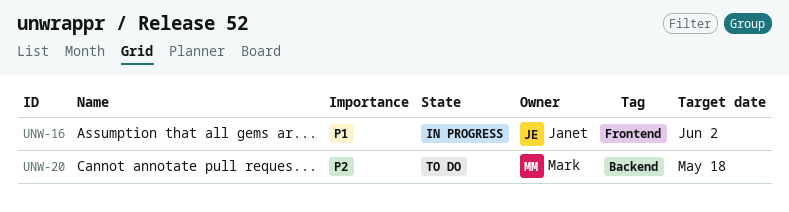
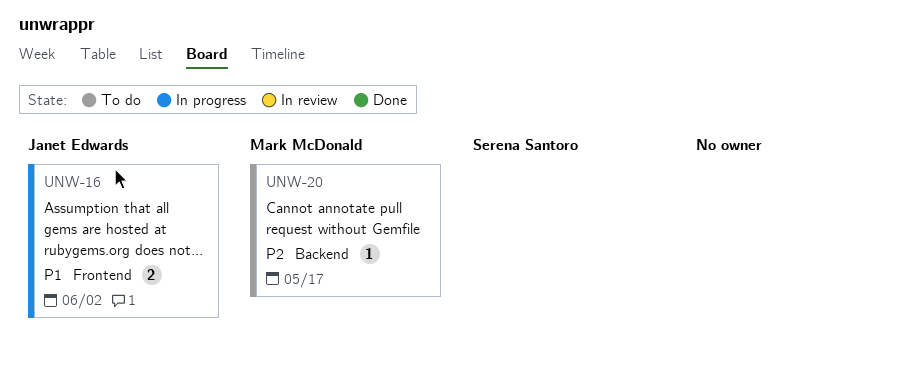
UNW-20, due: May 18 -> May 17

